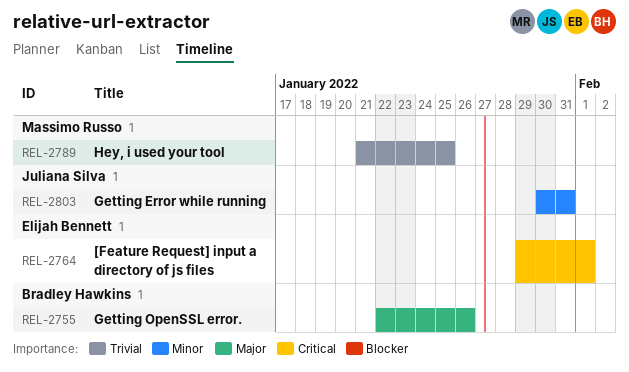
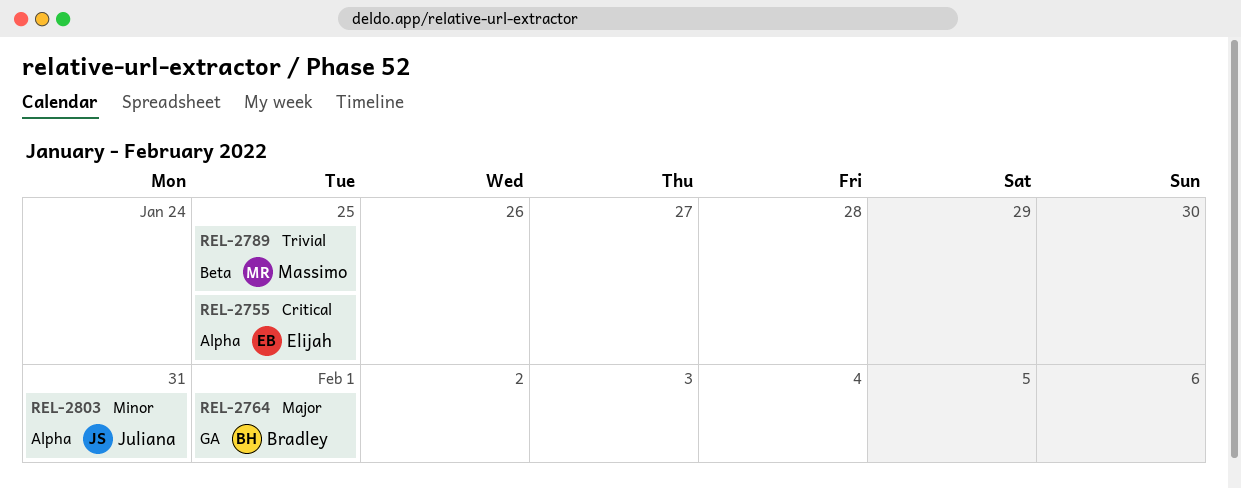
REL-2755, owner: Bradley Hawkins -> Elijah Bennett
REL-2755, priority: Major -> Critical
REL-2755, due: Jan 26 -> Jan 25
REL-2764, owner: Elijah Bennett -> Bradley Hawkins
REL-2764, priority: Critical -> Major

